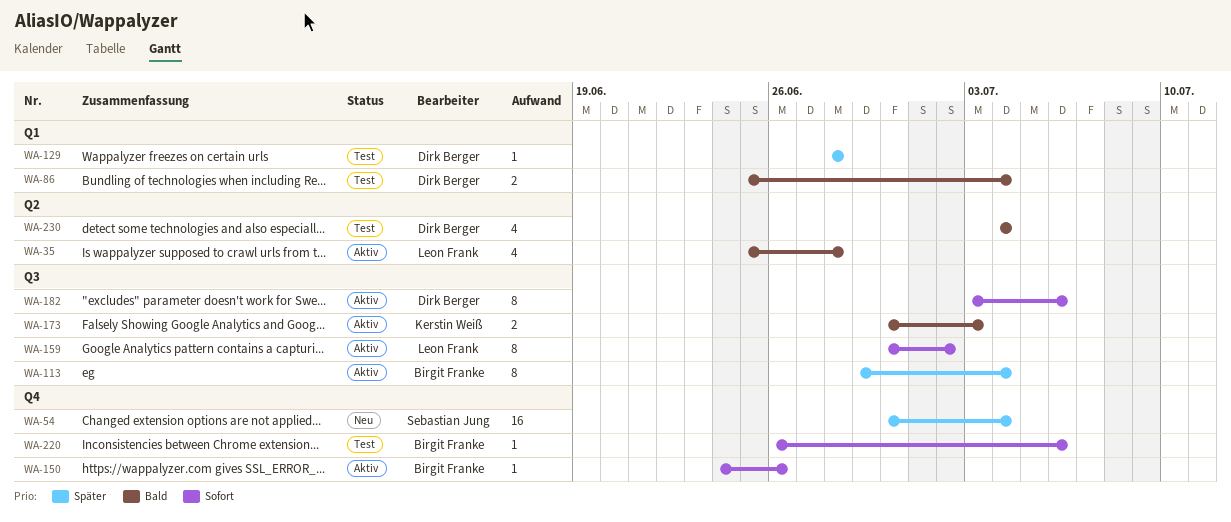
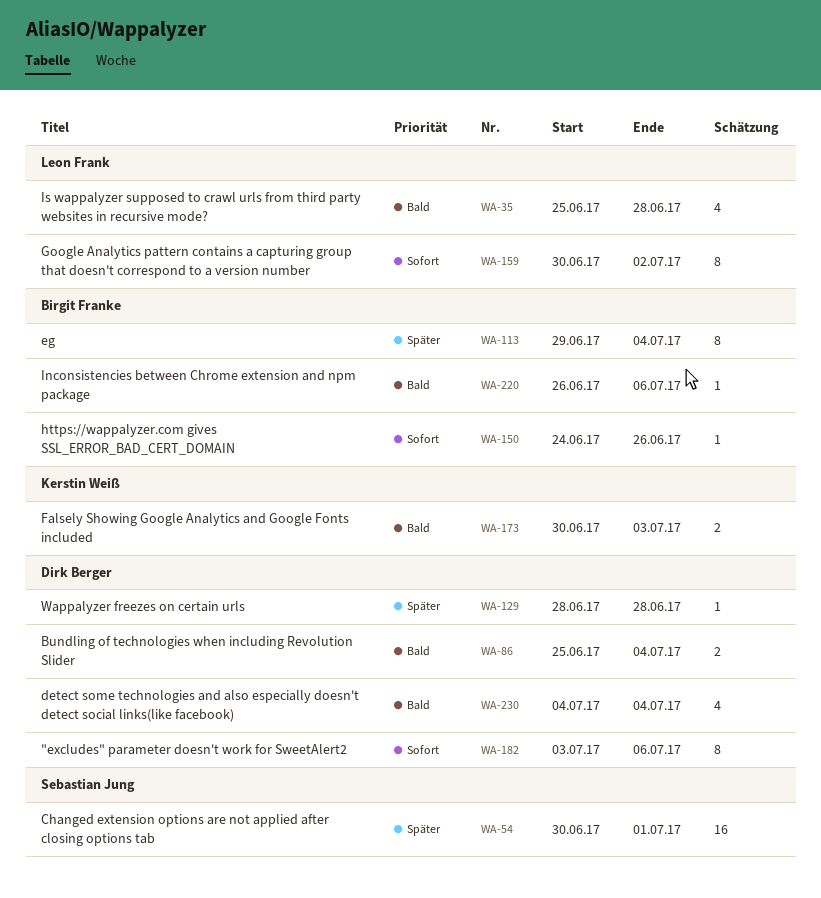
WA-54, due: Jul 4 -> Jul 1
WA-220, priority: Sofort -> Bald

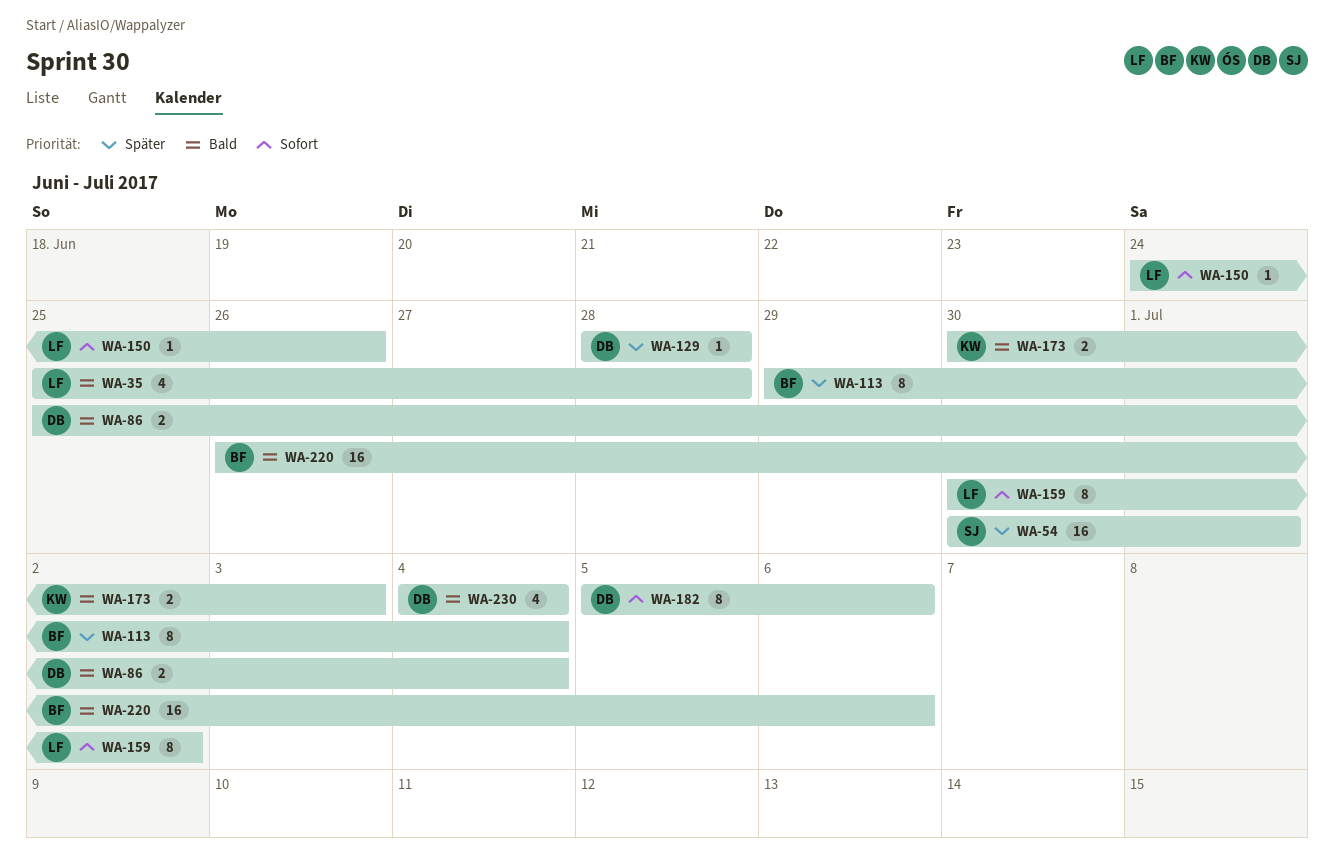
WA-150, owner: Birgit Franke -> Leon Frank
WA-182, start: Jul 3 -> Jul 5
WA-220, estimate: 1 -> 16

